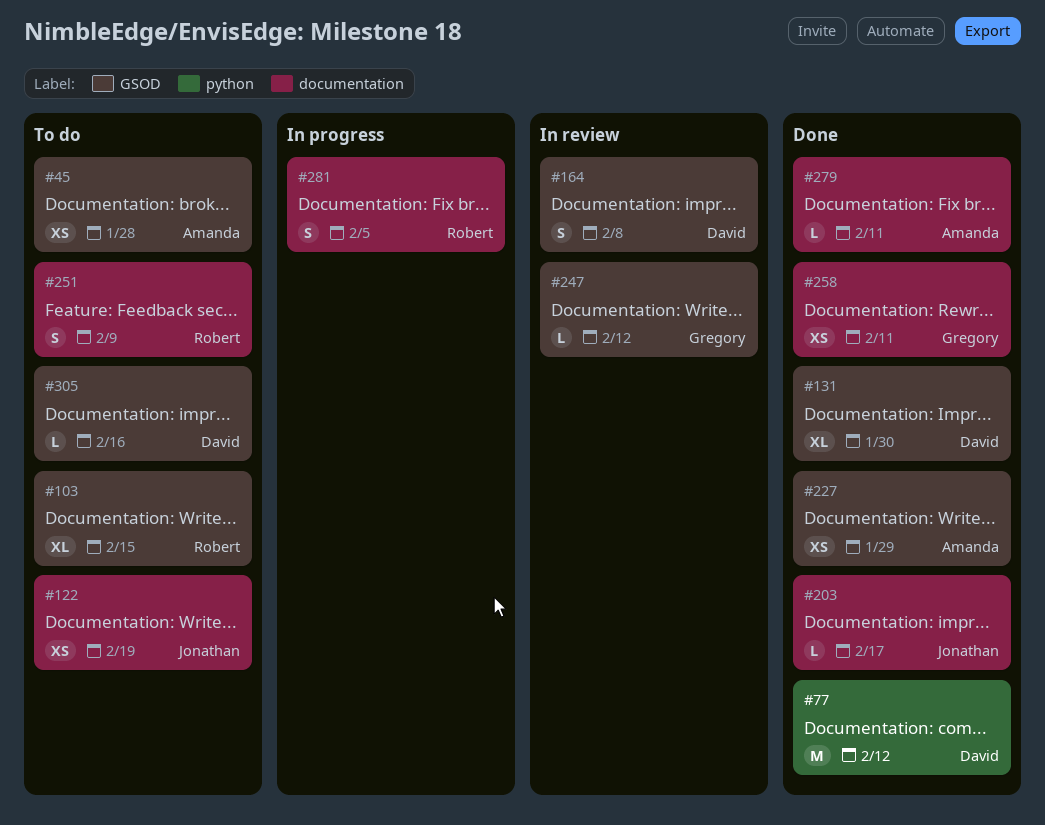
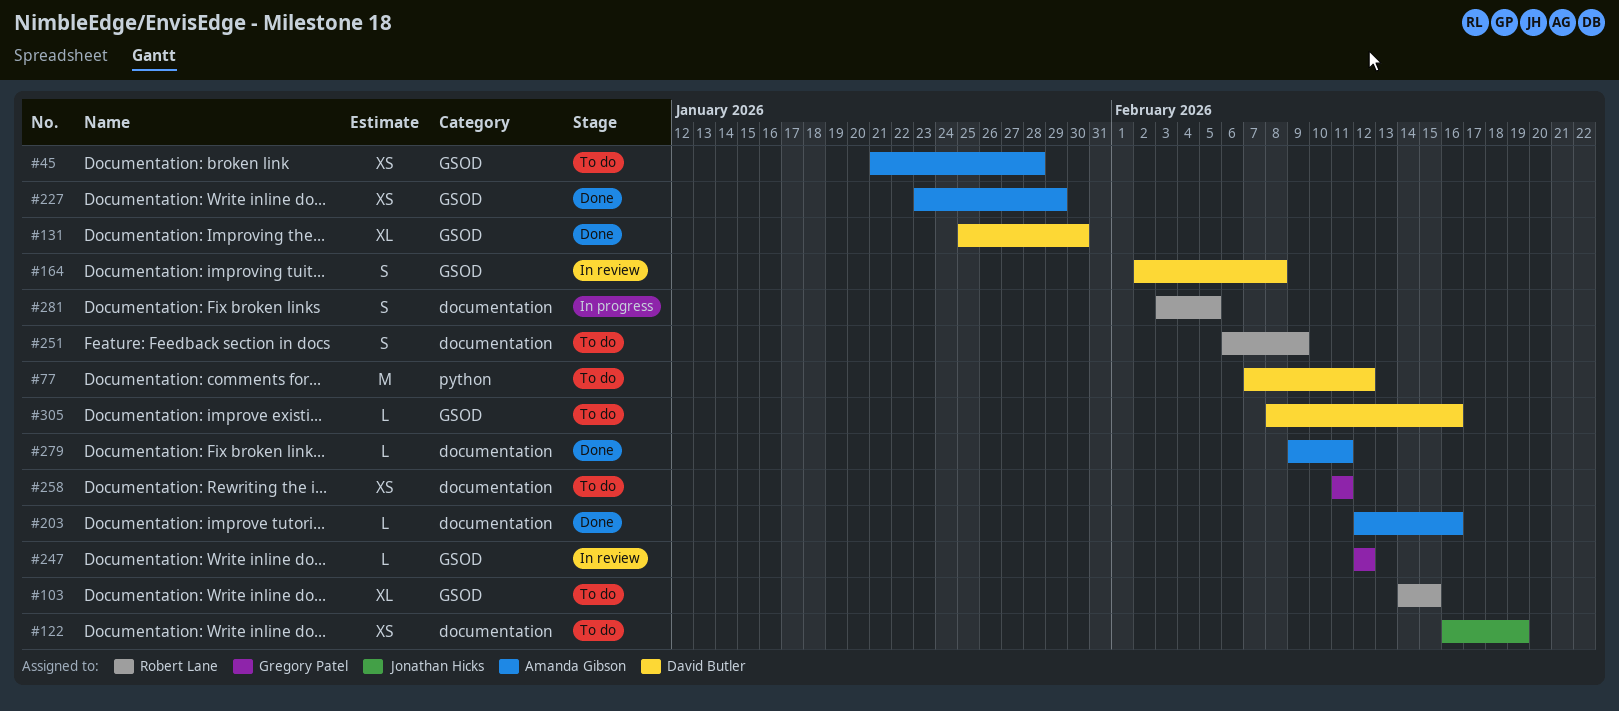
#77, status: Done -> To do
#203, owner: Jonathan Hicks -> Amanda Gibson
#203, due: Feb 17 -> Feb 16
#258, status: Done -> To do

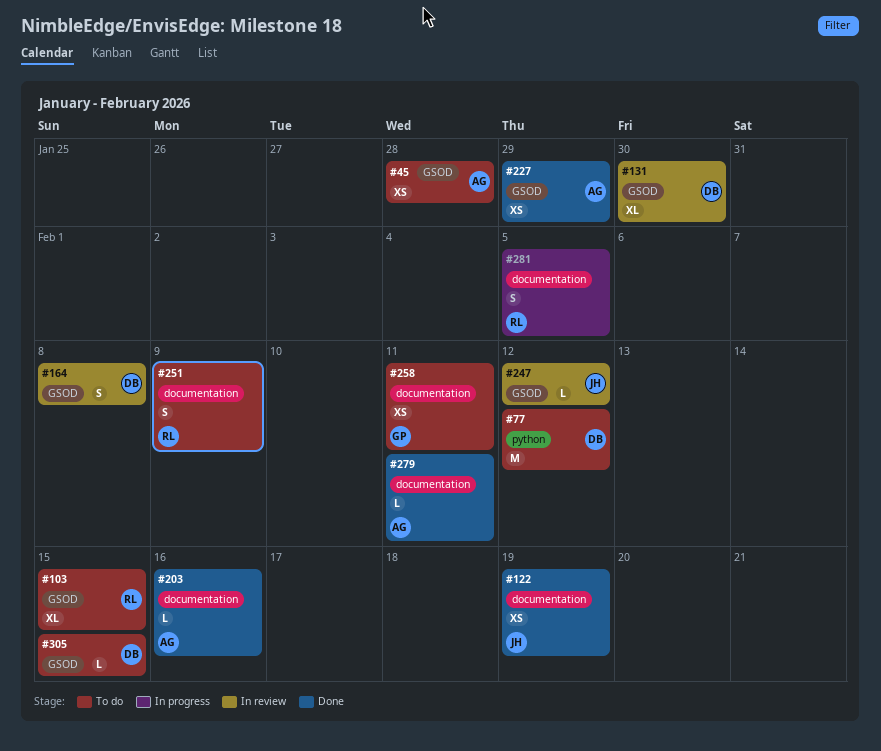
#122, status: To do -> Done
#131, status: Done -> In review
#247, owner: Gregory Patel -> Jonathan Hicks
#305, due: Feb 16 -> Feb 15

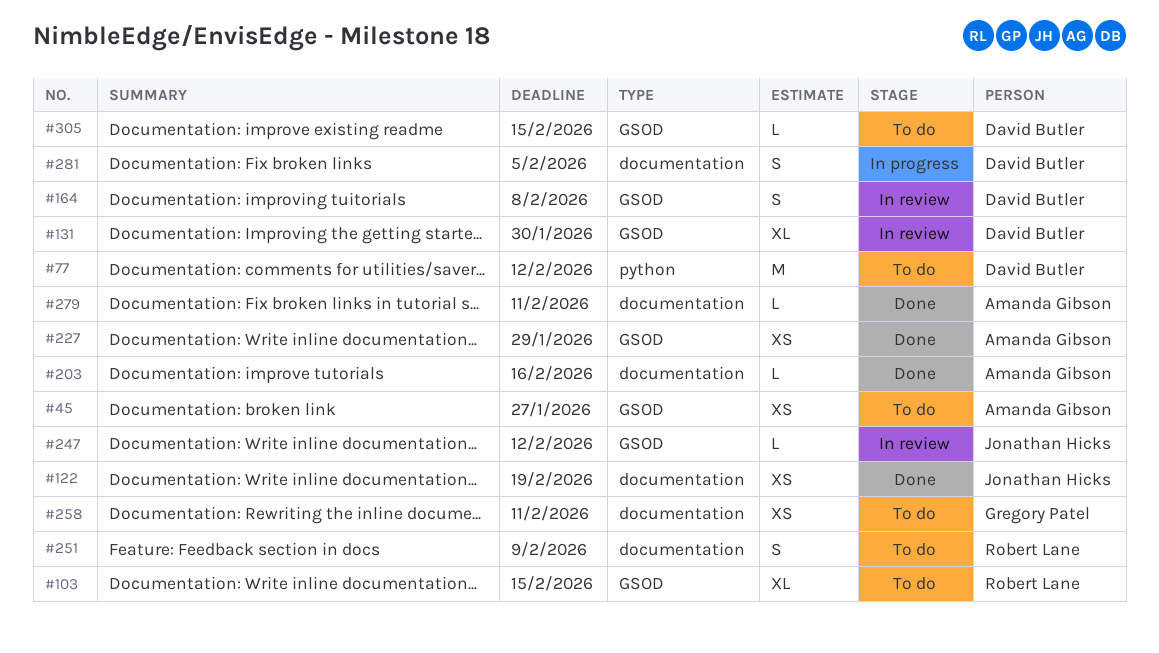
#45, due: Jan 28 -> Jan 27
#281, owner: Robert Lane -> David Butler

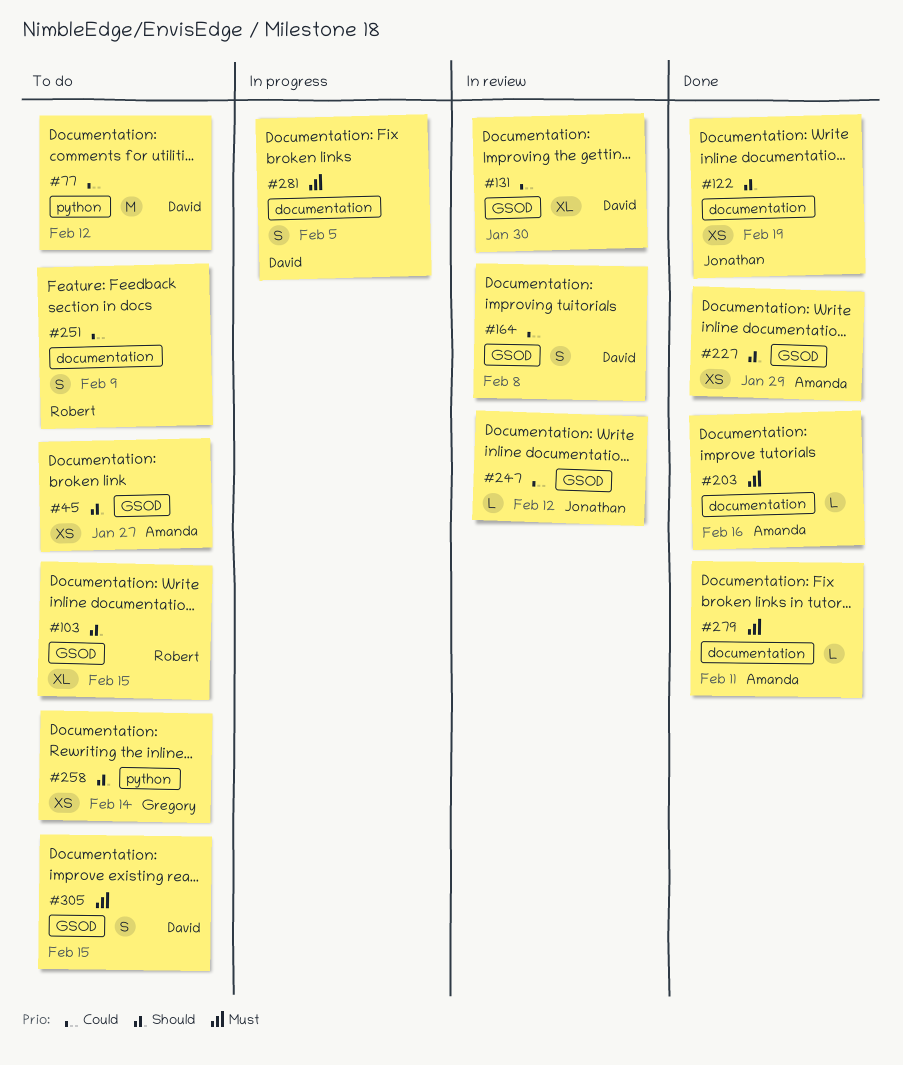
#258, label: documentation -> python
#258, due: Feb 11 -> Feb 14
#305, estimate: L -> S

